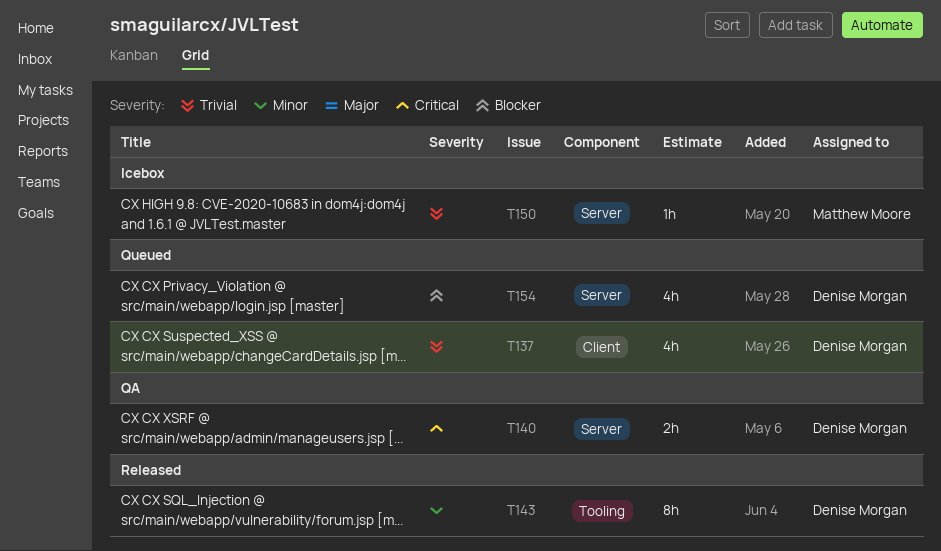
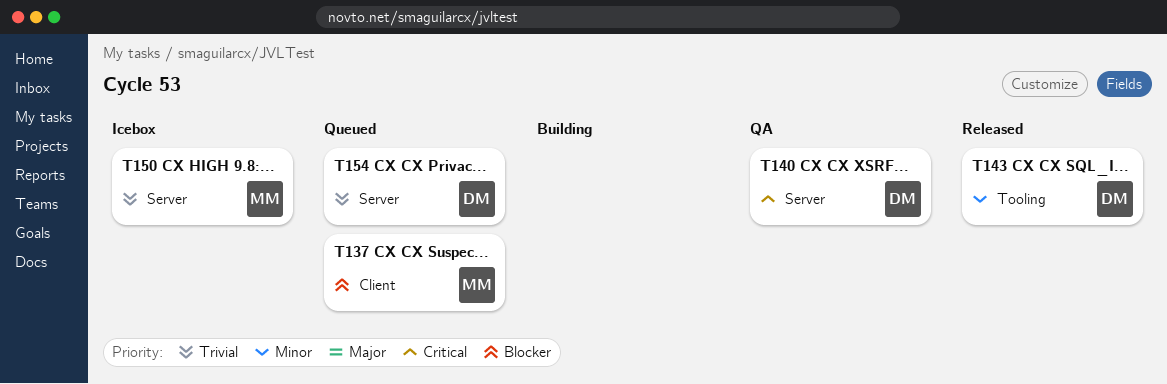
T137, owner: Denise Morgan -> Matthew Moore
T137, priority: Trivial -> Blocker
T154, priority: Blocker -> Trivial

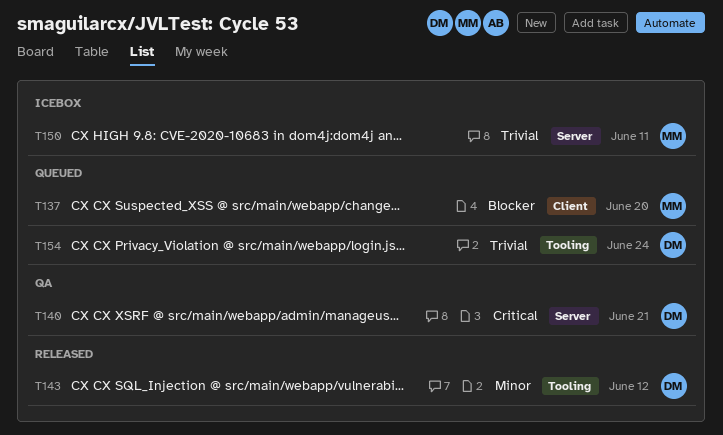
T154, label: Server -> Tooling

